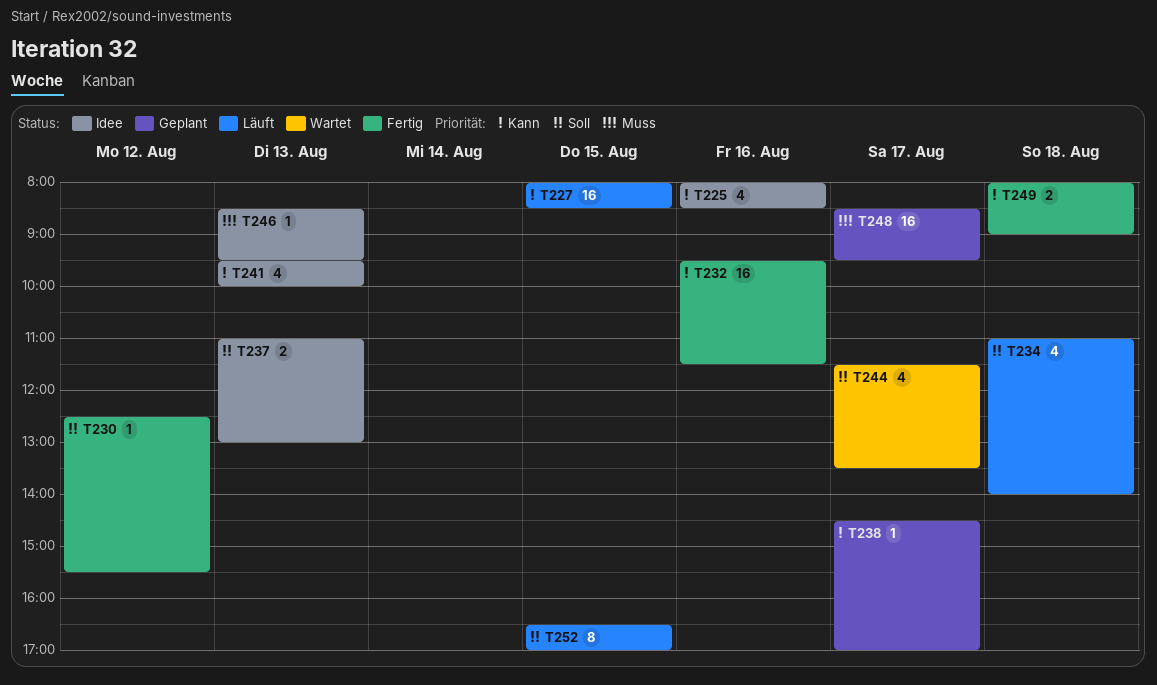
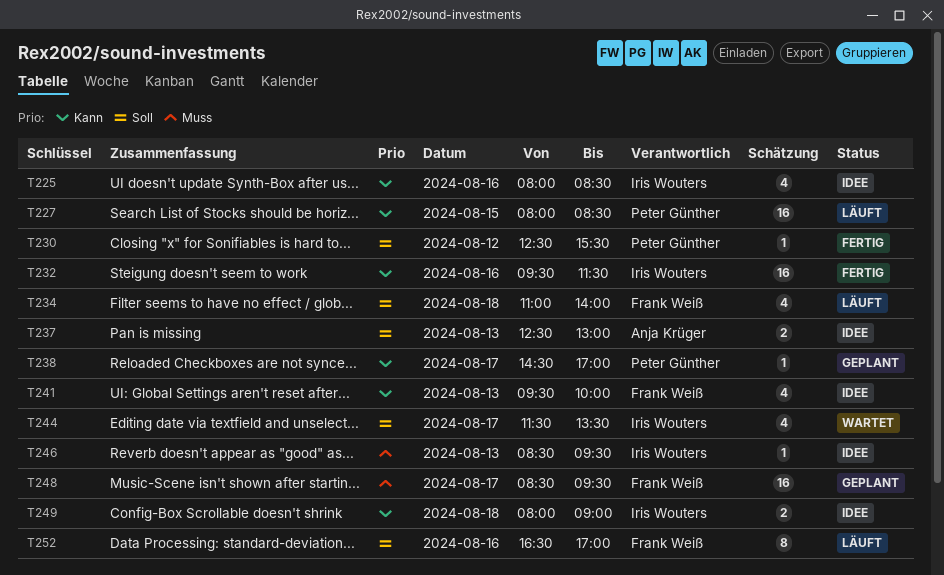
T237, begins: 11:00 -> 12:30
T249, status: Fertig -> Idee
T252, day: Aug 15 -> Aug 16

